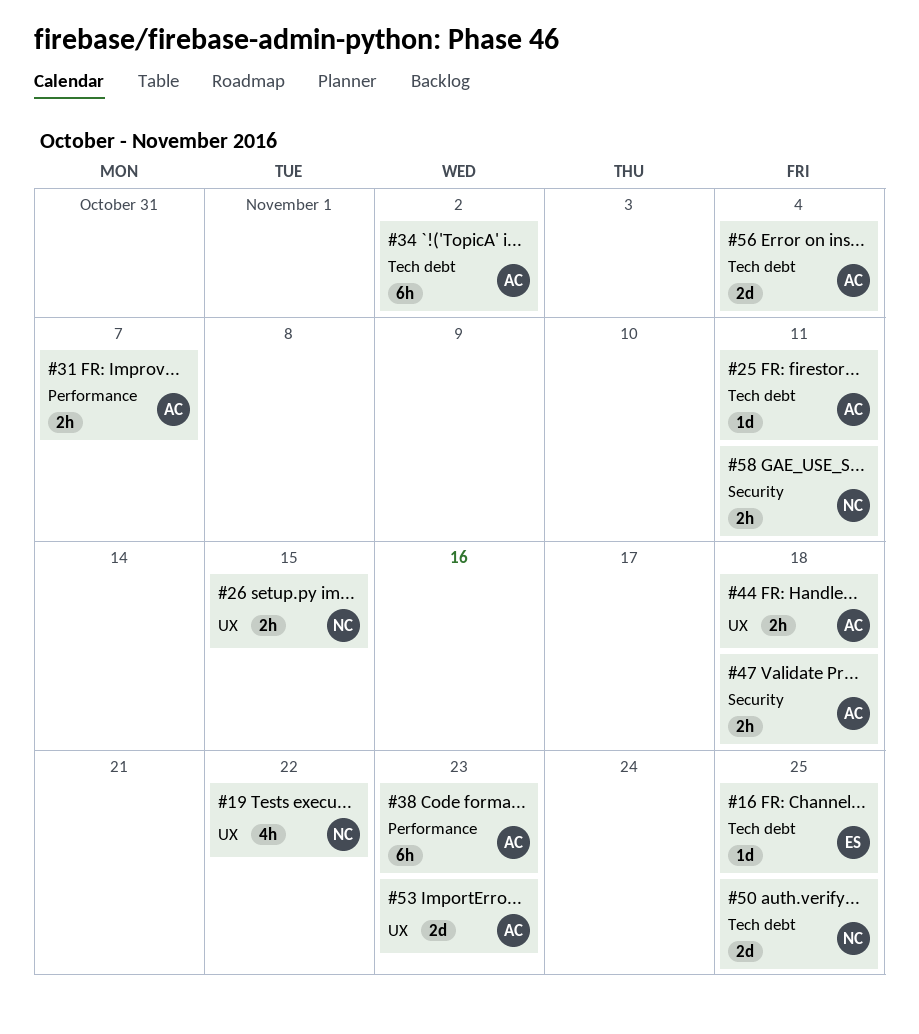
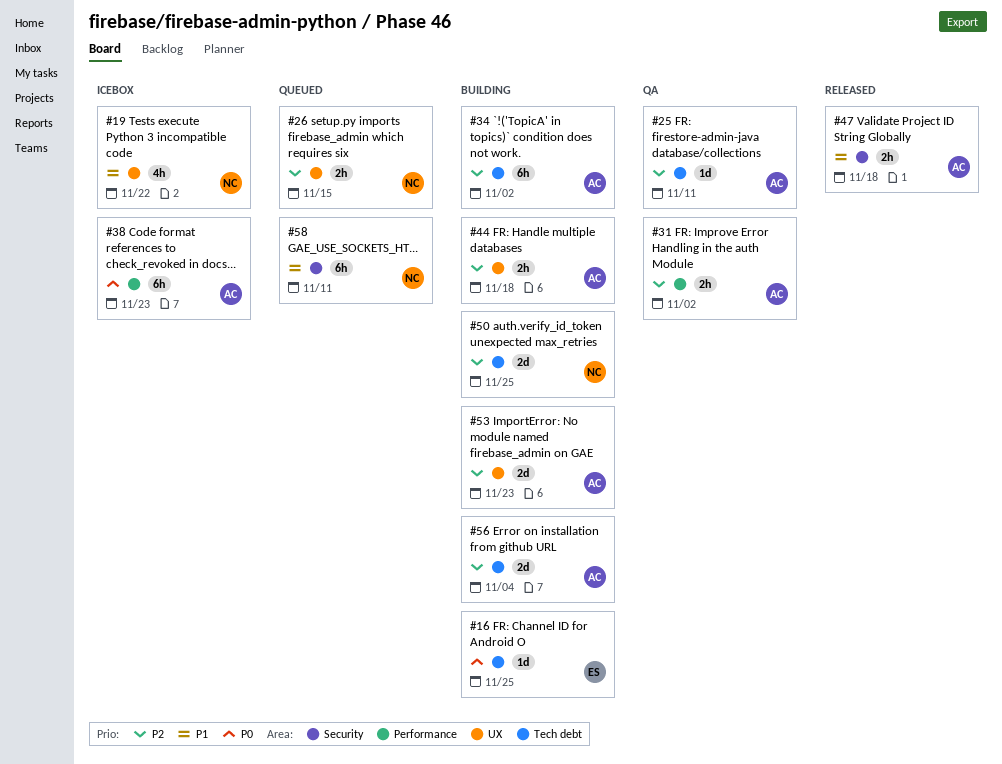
#31, due: Nov 7 -> Nov 2
#58, estimate: 2h -> 6h

